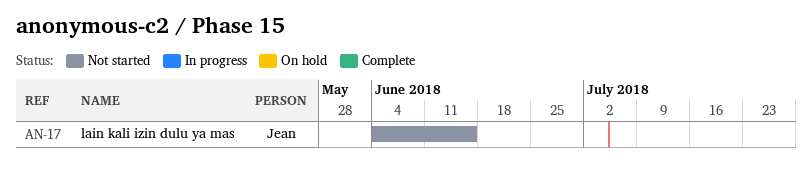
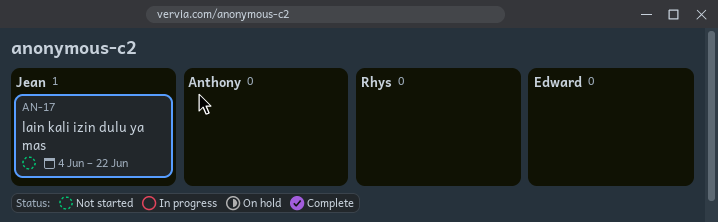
AN-17, due: Jun 15 -> Jun 22

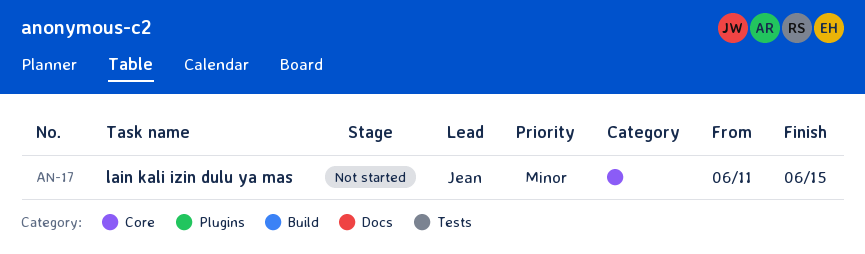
AN-17, start: Jun 4 -> Jun 11
AN-17, due: Jun 22 -> Jun 15

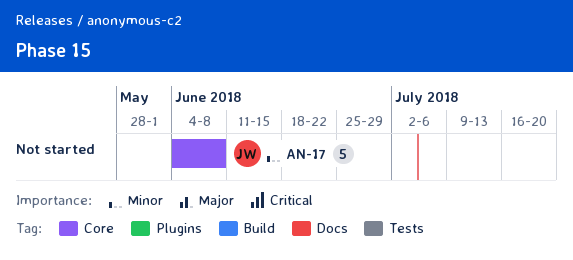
AN-17, start: Jun 11 -> Jun 4
AN-17, due: Jun 15 -> Jun 8

